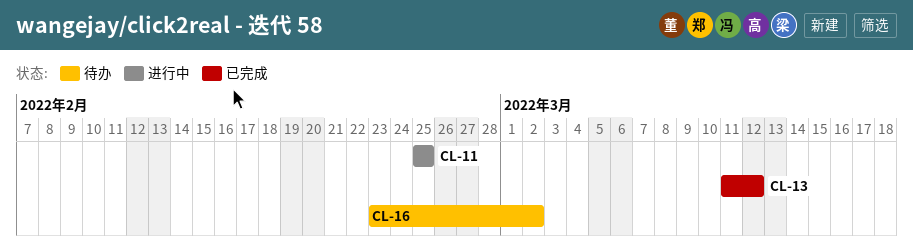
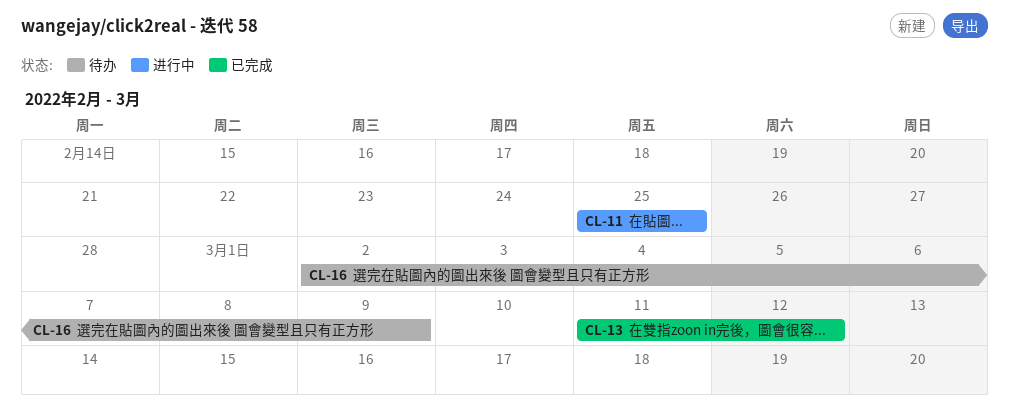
CL-16, start: Feb 23 -> Mar 2
CL-16, due: Mar 2 -> Mar 9

